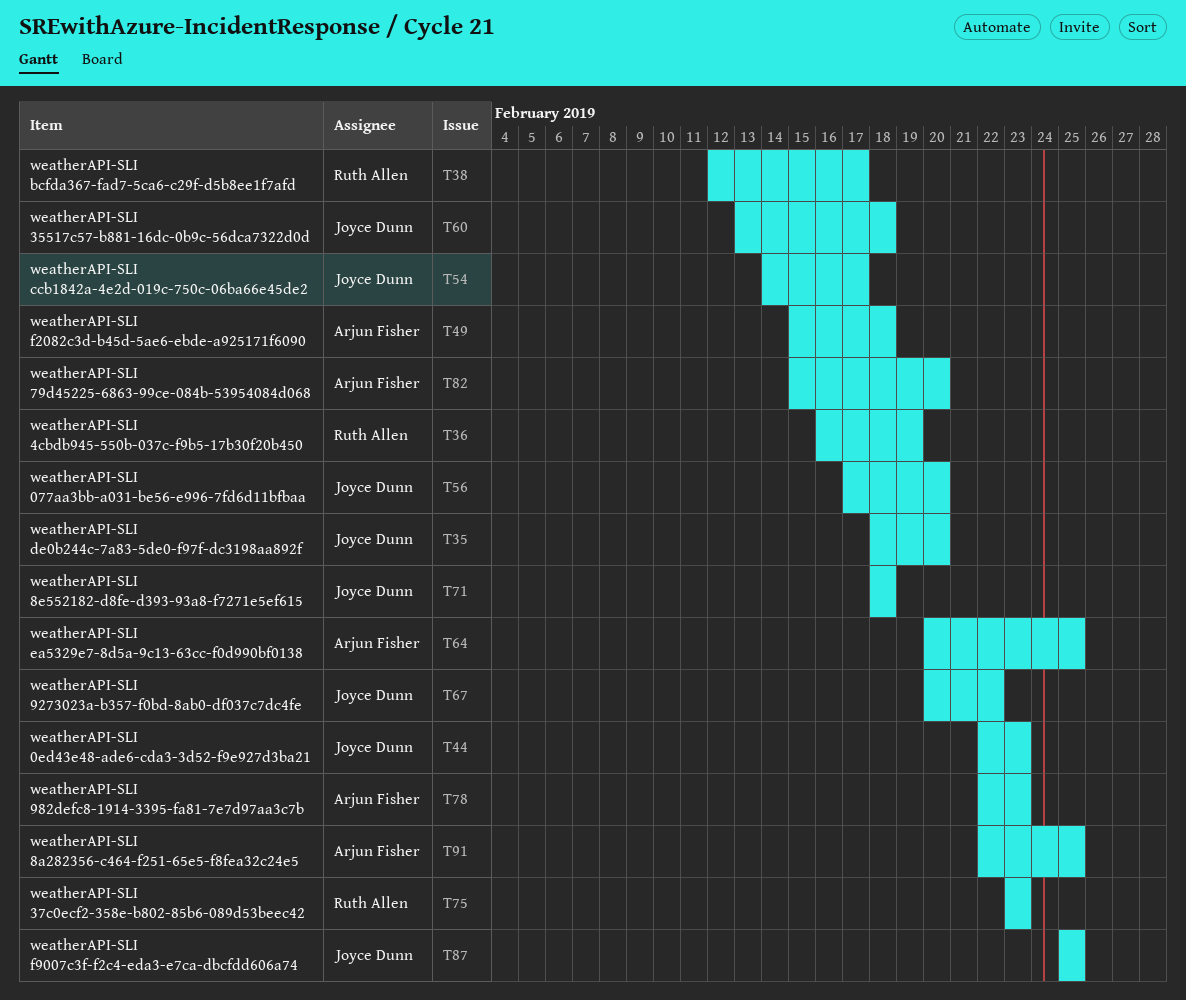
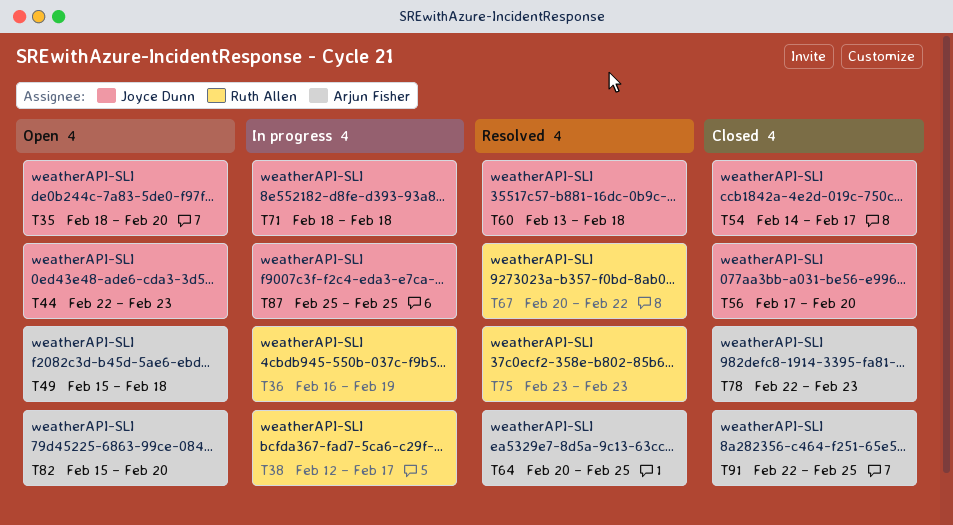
T67, owner: Joyce Dunn -> Ruth Allen

